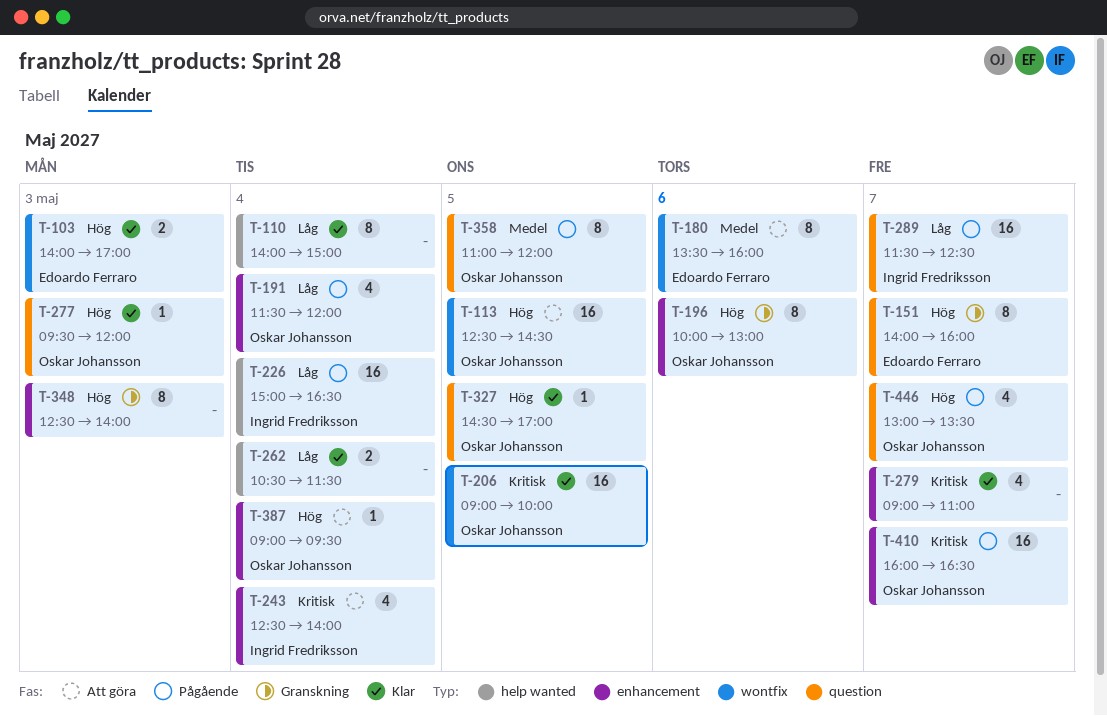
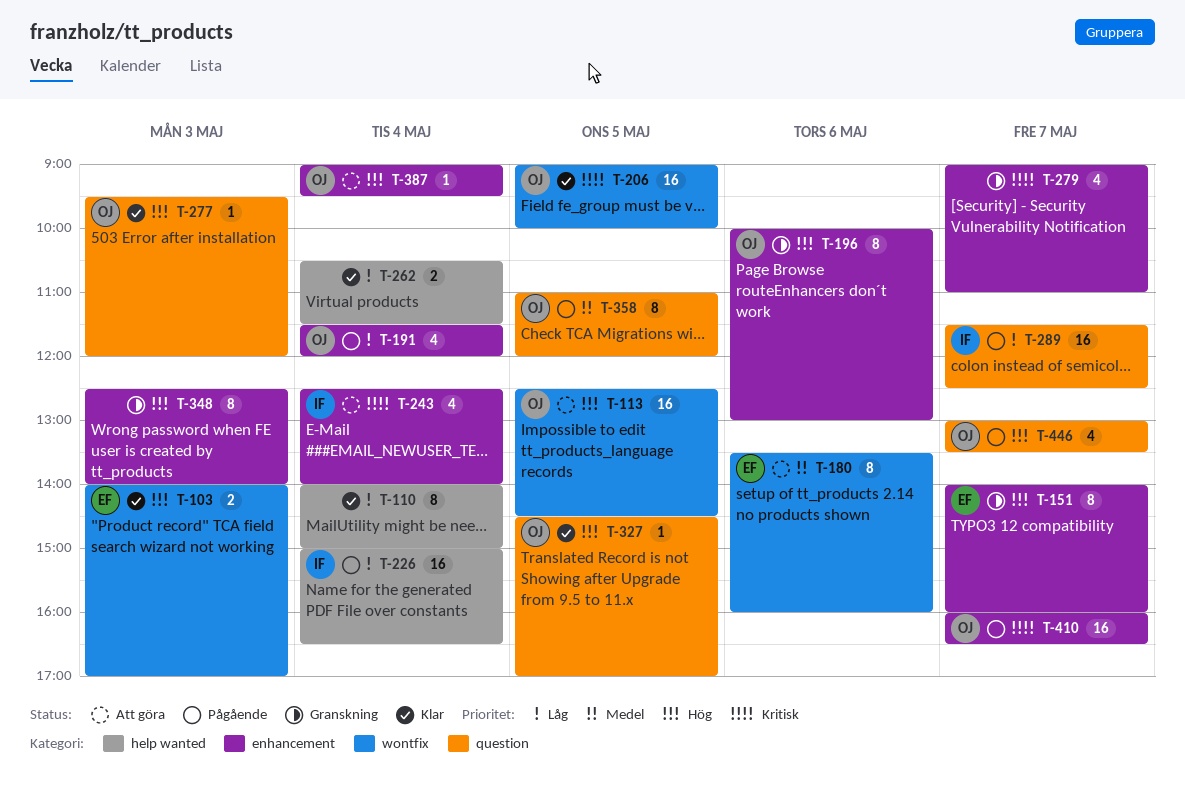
T-151, label: question -> enhancement
T-279, status: Klar -> Granskning

